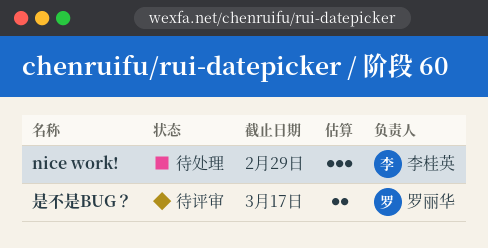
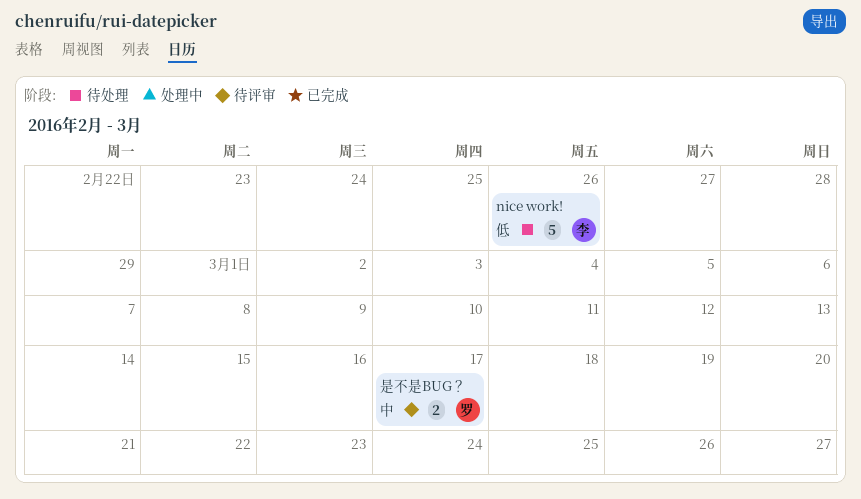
nice work!, estimate: 3 -> 5
nice work!, due: Feb 29 -> Feb 26

